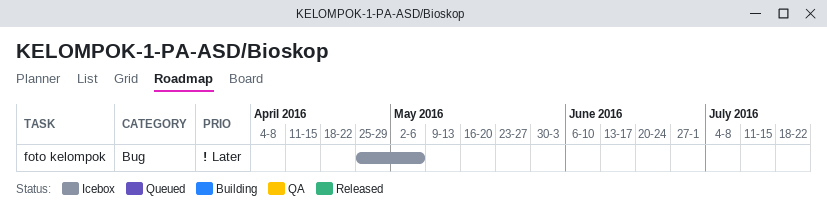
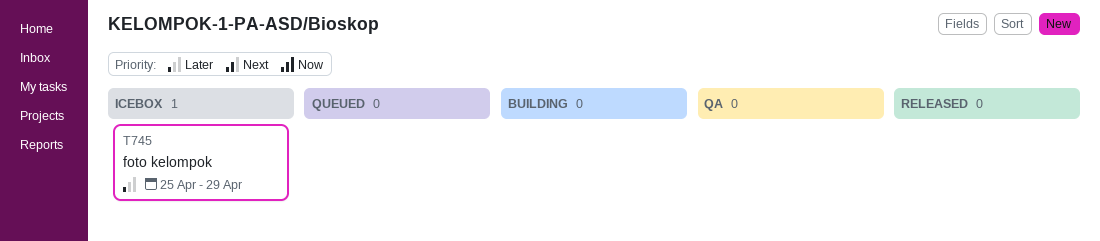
foto kelompok, due: May 6 -> Apr 29

